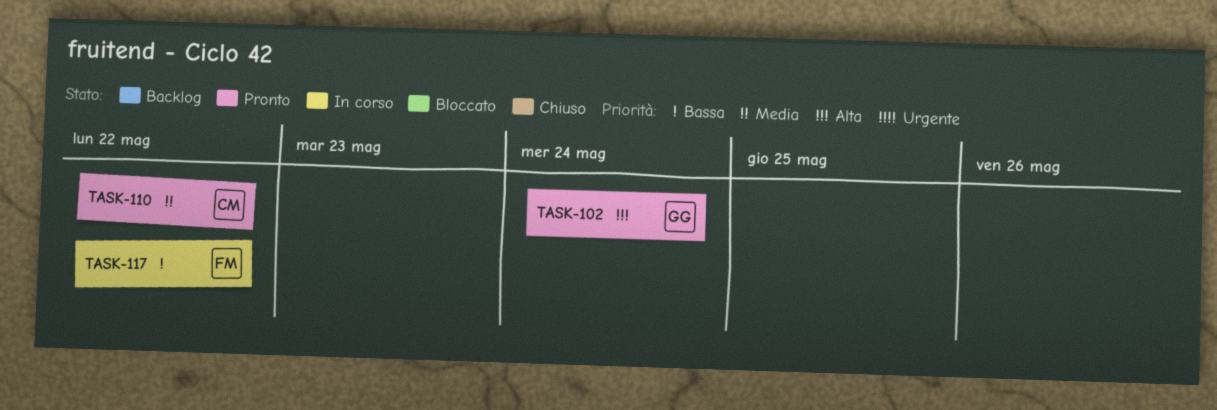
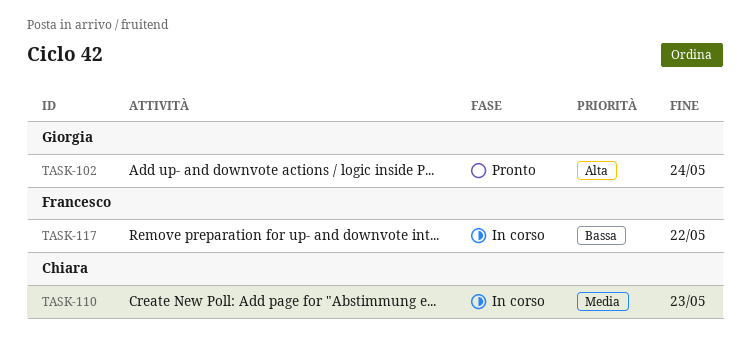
TASK-110, status: Pronto -> In corso
TASK-110, due: May 22 -> May 23

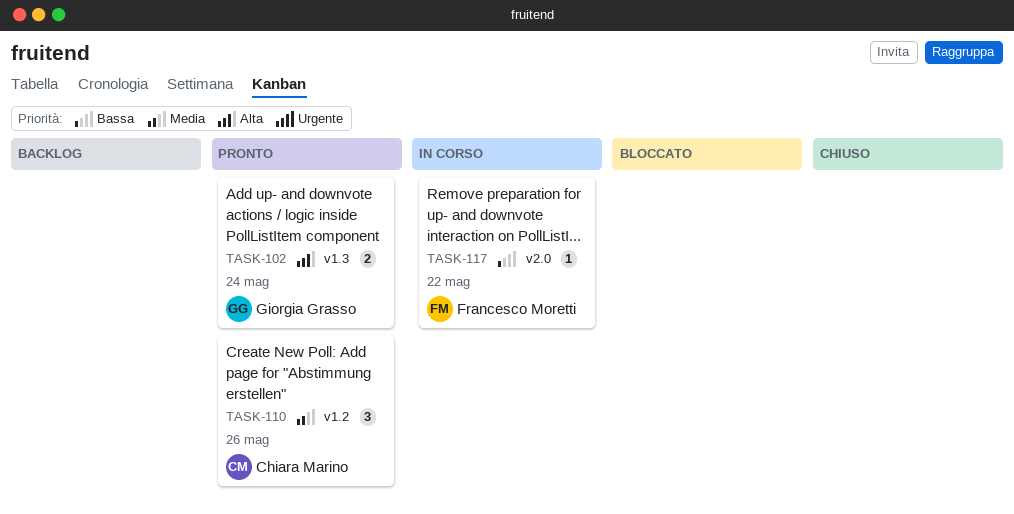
TASK-110, status: In corso -> Pronto
TASK-110, due: May 23 -> May 26

